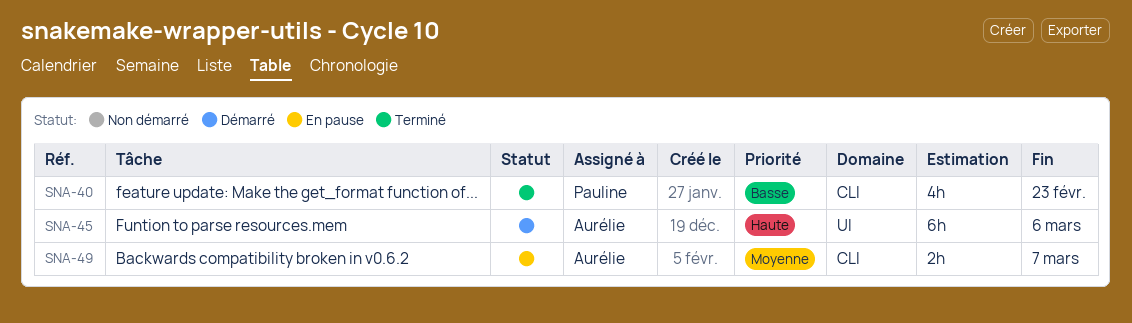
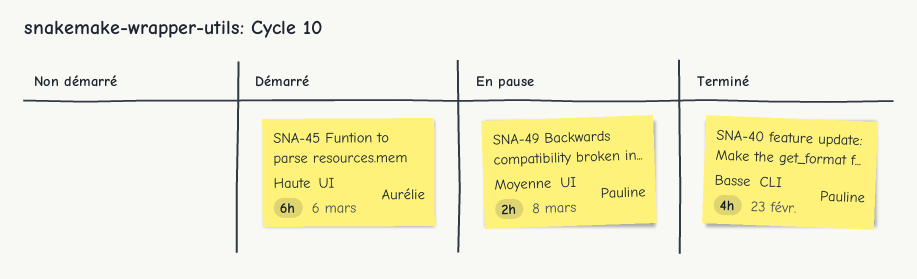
SNA-49, owner: Aurélie -> Pauline
SNA-49, label: CLI -> UI
SNA-49, due: Mar 7 -> Mar 8

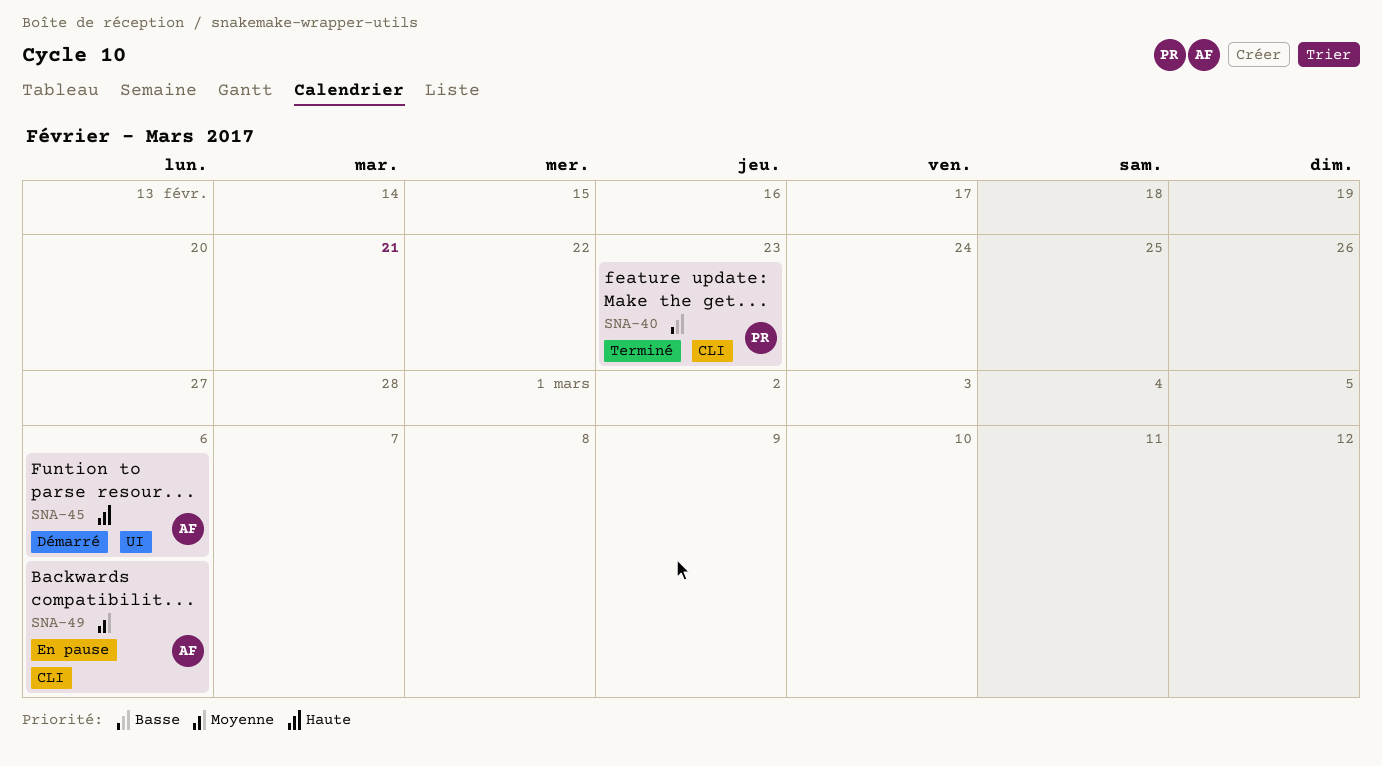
SNA-49, owner: Pauline -> Aurélie
SNA-49, label: UI -> CLI
SNA-49, due: Mar 8 -> Mar 6

